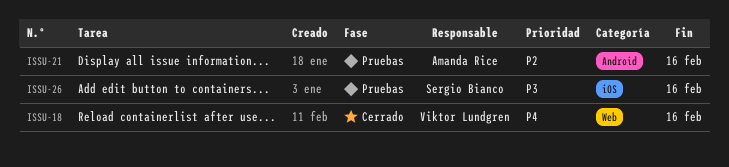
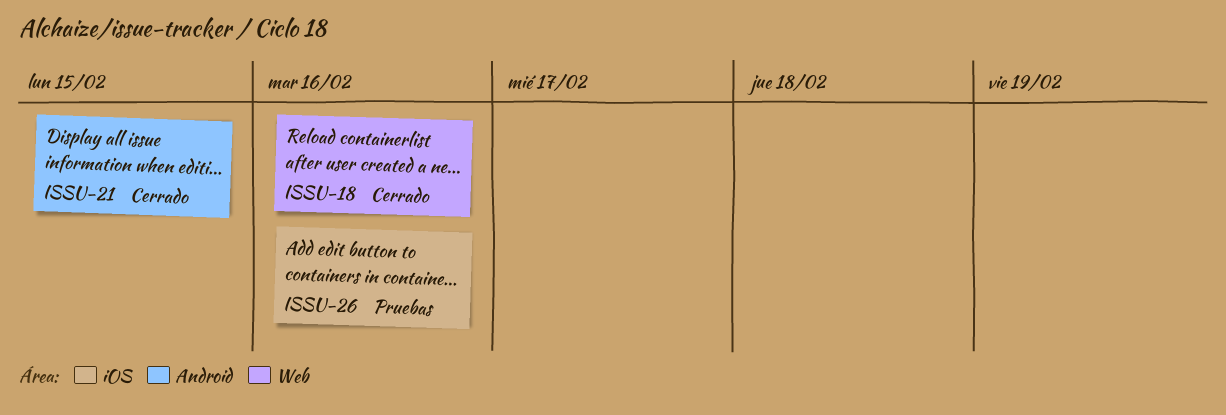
ISSU-21, status: Pruebas -> Cerrado
ISSU-21, due: Feb 16 -> Feb 15

